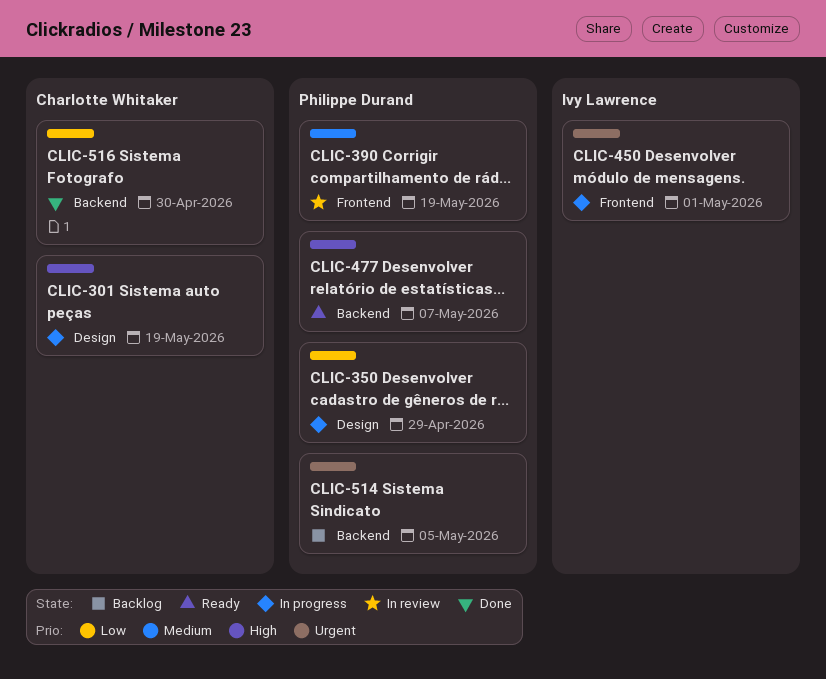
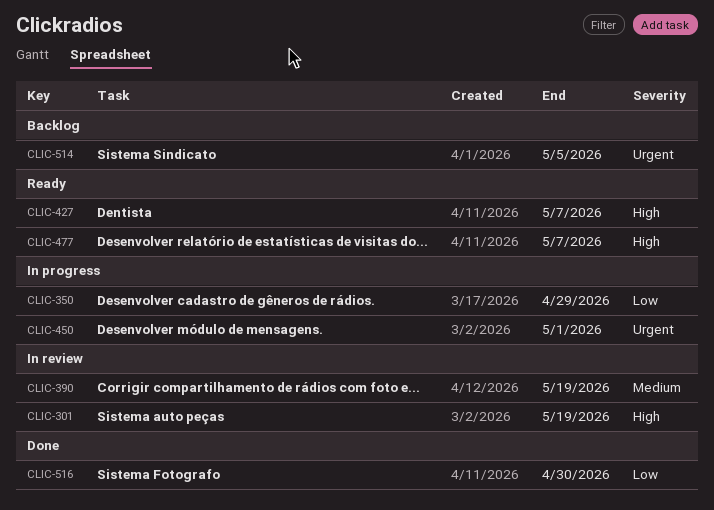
CLIC-301, status: In progress -> In review
CLIC-427: none -> present

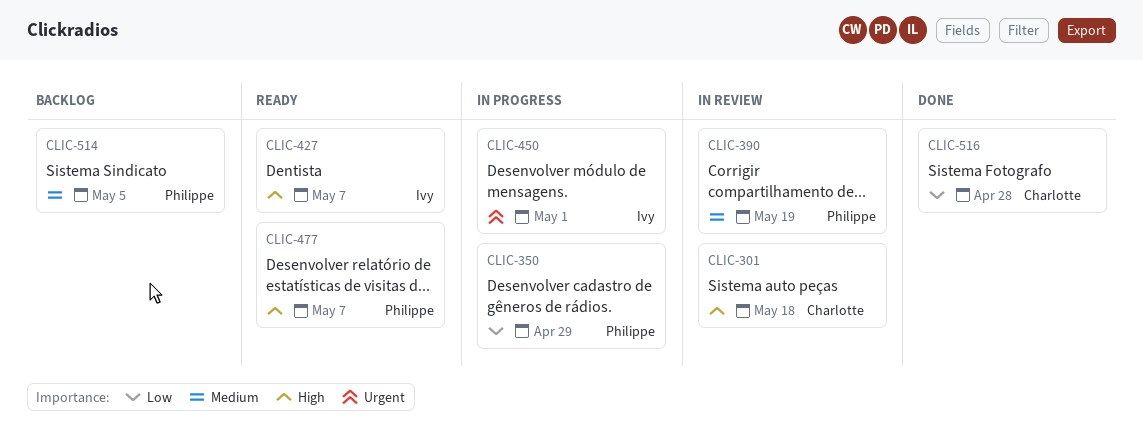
CLIC-301, due: May 19 -> May 18
CLIC-514, priority: Urgent -> Medium
CLIC-516, due: Apr 30 -> Apr 28

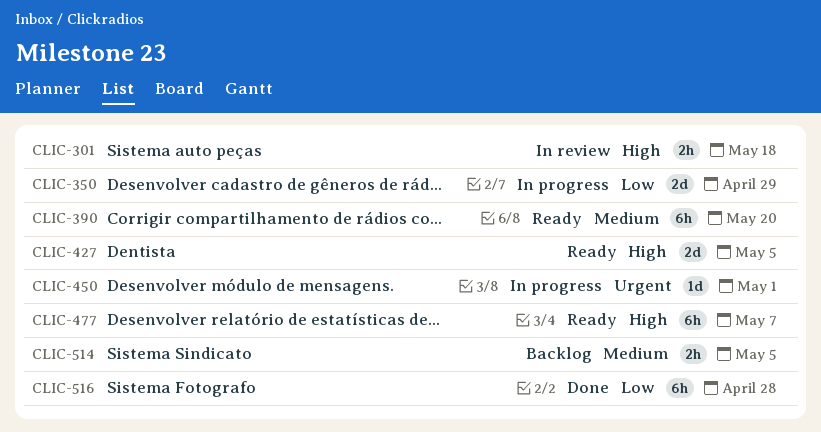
CLIC-390, status: In review -> Ready
CLIC-390, due: May 19 -> May 20
CLIC-427, due: May 7 -> May 5

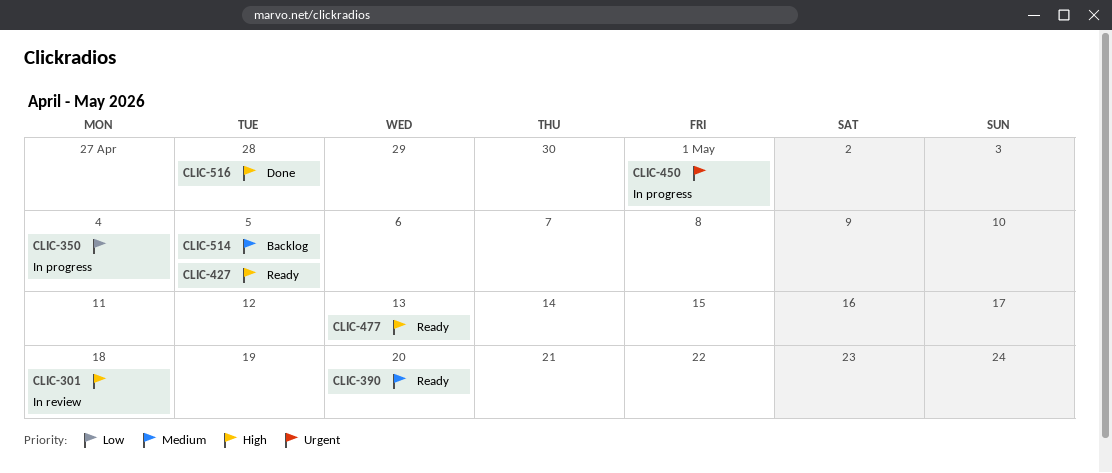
CLIC-350, due: Apr 29 -> May 4
CLIC-477, due: May 7 -> May 13
CLIC-516, priority: Low -> High

